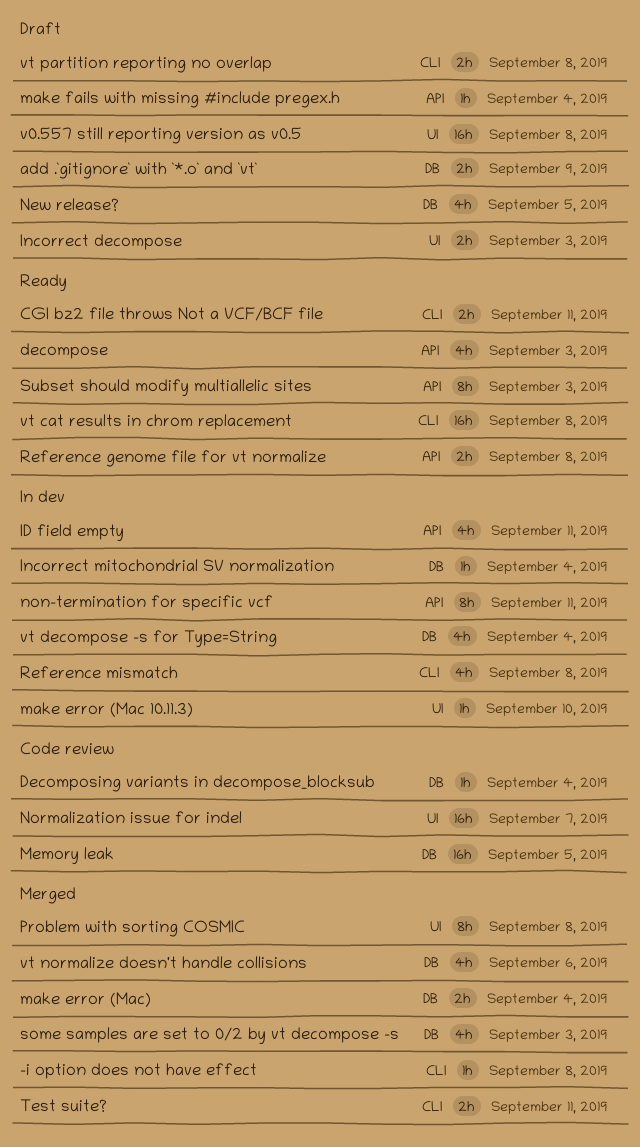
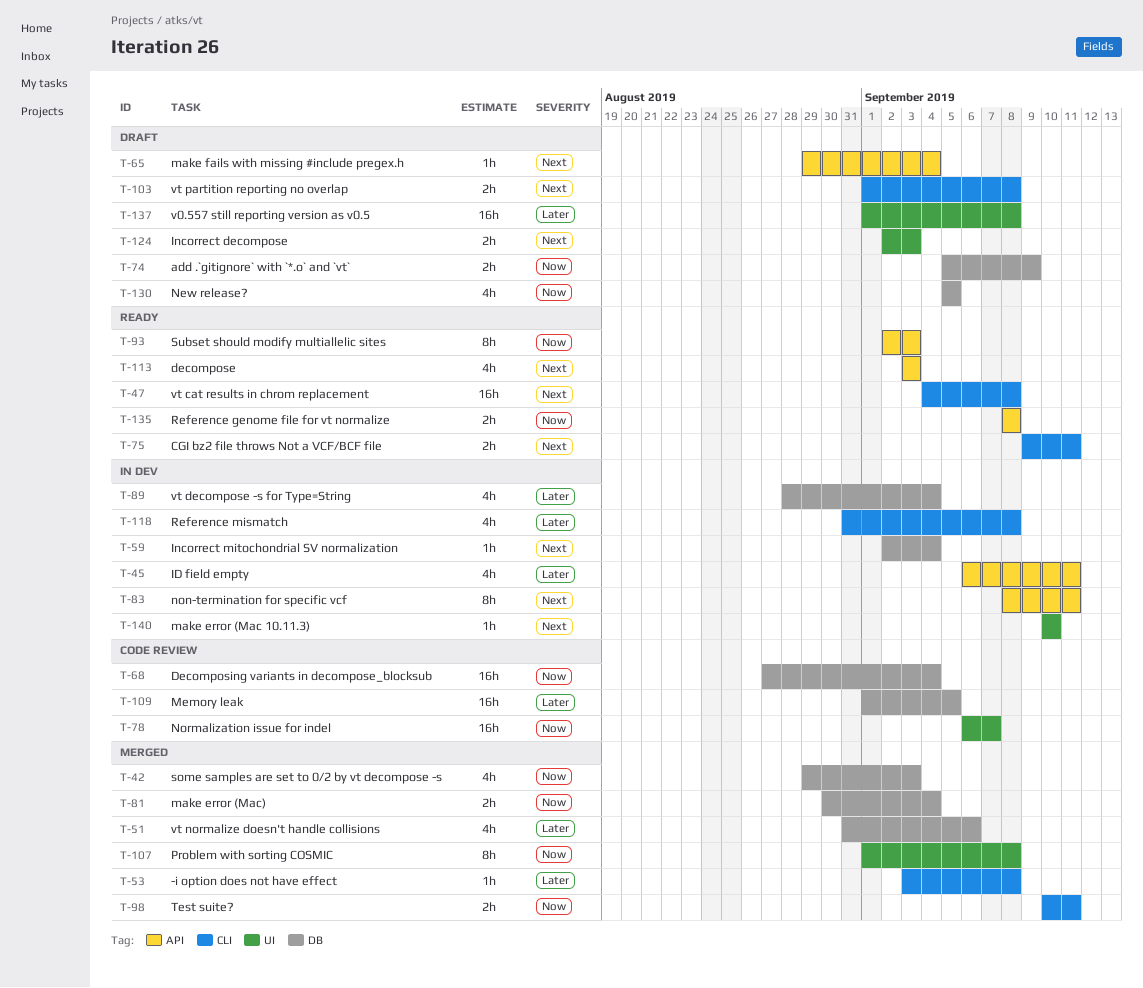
Decomposing variants in decompose_blocksub, estimate: 1h -> 16h

